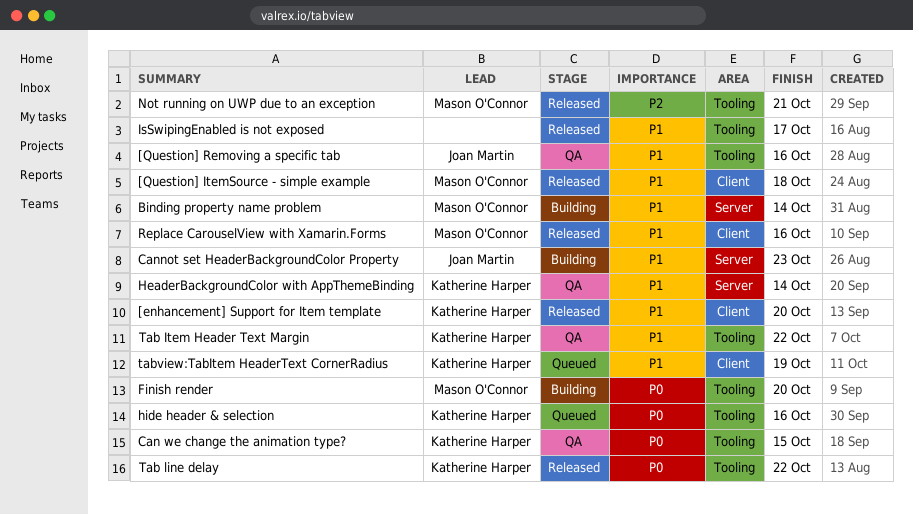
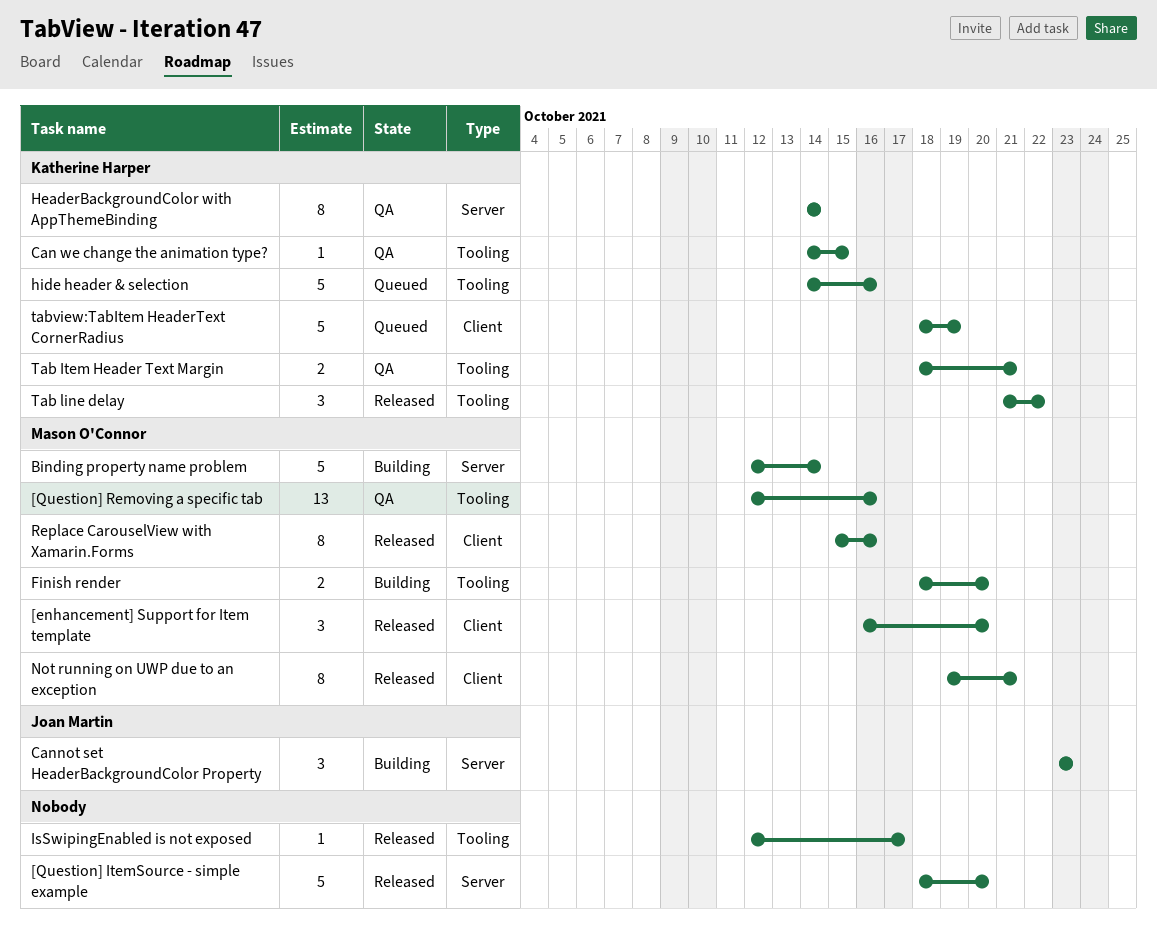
[enhancement] Support for Item template, owner: Katherine Harper -> Mason O'Connor
[Question] ItemSource - simple example, owner: Mason O'Connor -> none
[Question] ItemSource - simple example, label: Client -> Server
[Question] ItemSource - simple example, due: Oct 18 -> Oct 20
[Question] Removing a specific tab, owner: Joan Martin -> Mason O'Connor
Not running on UWP due to an exception, label: Tooling -> Client
Tab Item Header Text Margin, due: Oct 22 -> Oct 21

